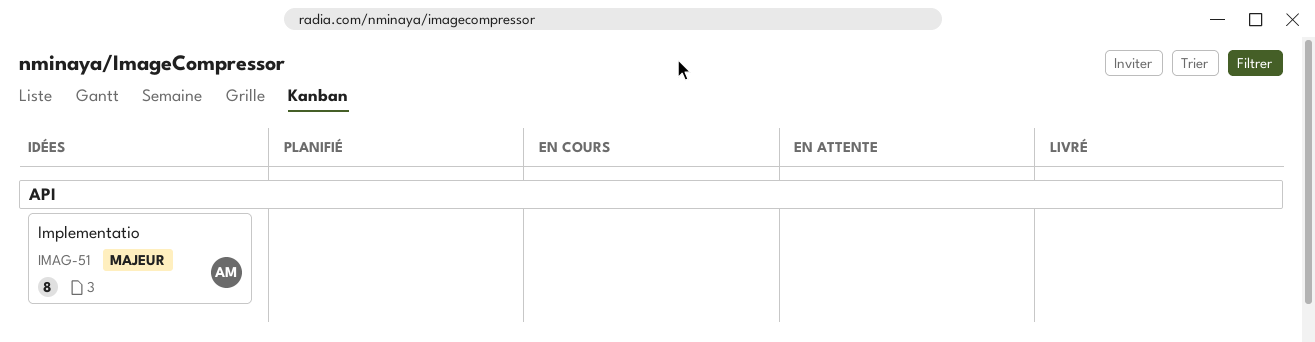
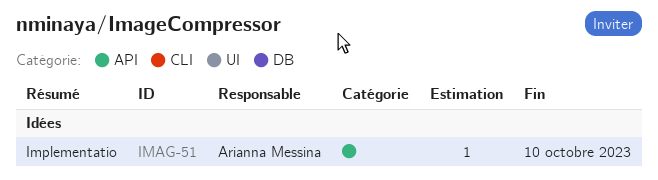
IMAG-51, estimate: 8 -> 1

